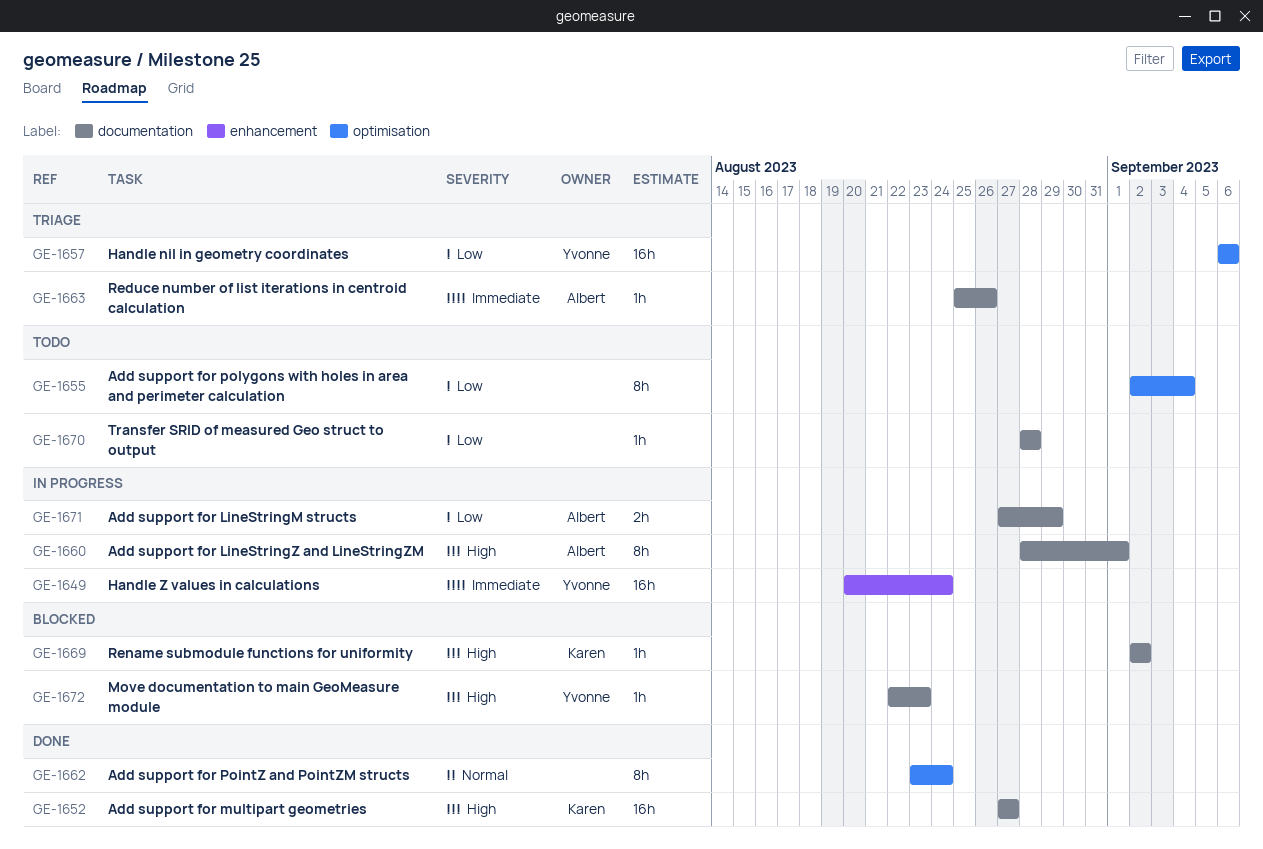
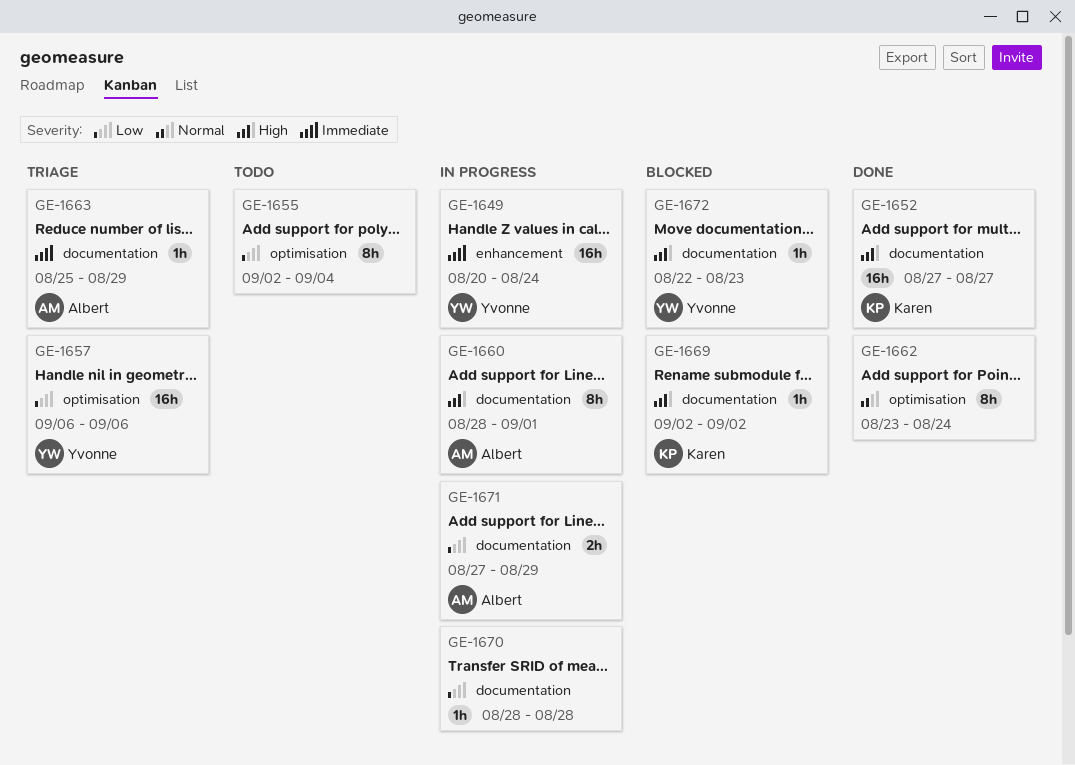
GE-1663, due: Aug 26 -> Aug 29
GE-1670, status: Todo -> In progress

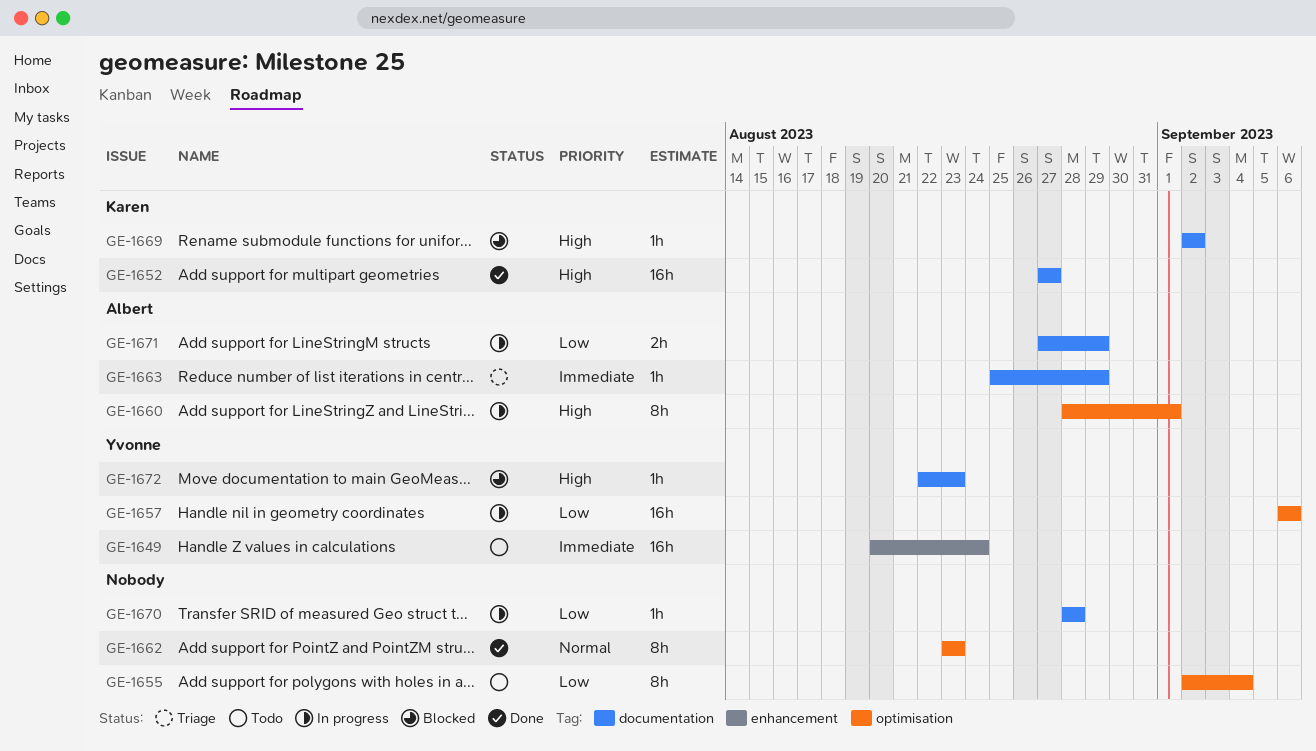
GE-1649, status: In progress -> Todo
GE-1657, status: Triage -> In progress
GE-1660, label: documentation -> optimisation
GE-1662, due: Aug 24 -> Aug 23

